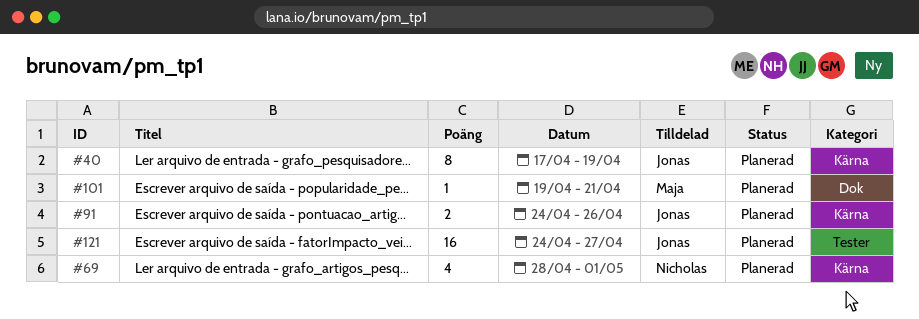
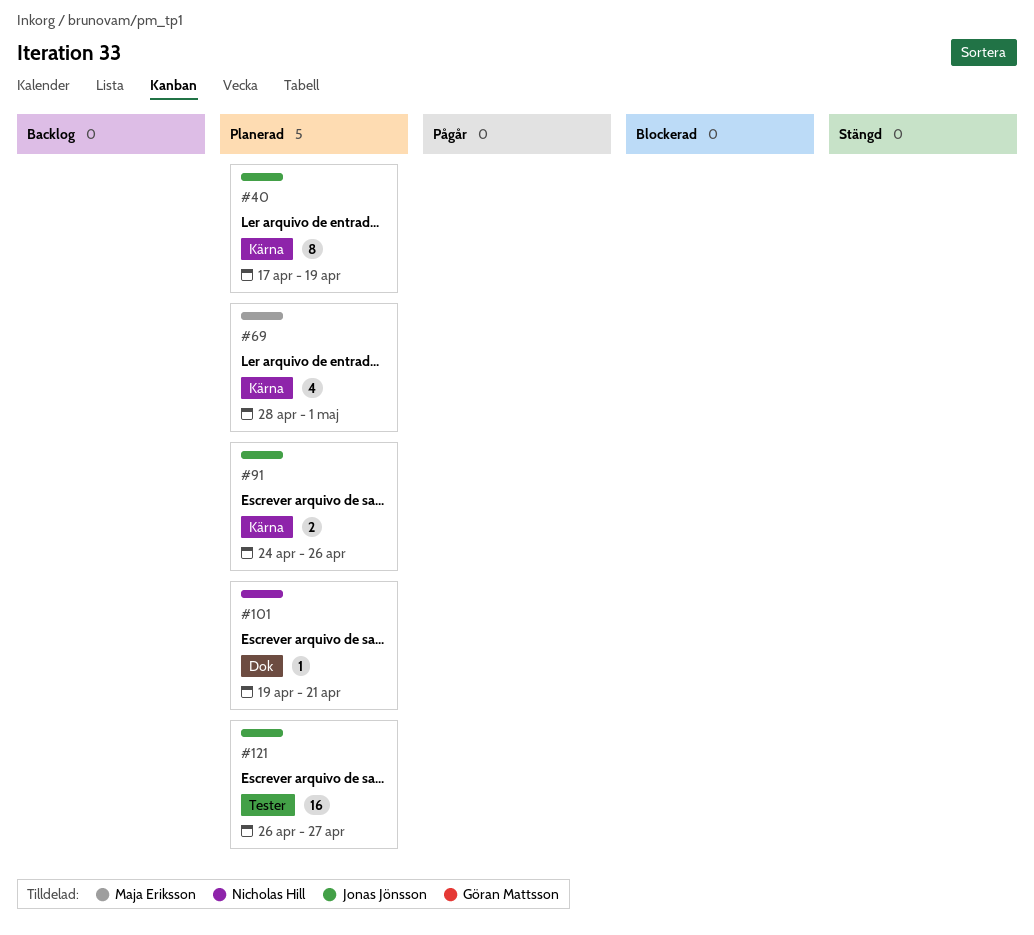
#69, owner: Nicholas Hill -> Maja Eriksson
#101, owner: Maja Eriksson -> Nicholas Hill
#121, start: Apr 24 -> Apr 26

